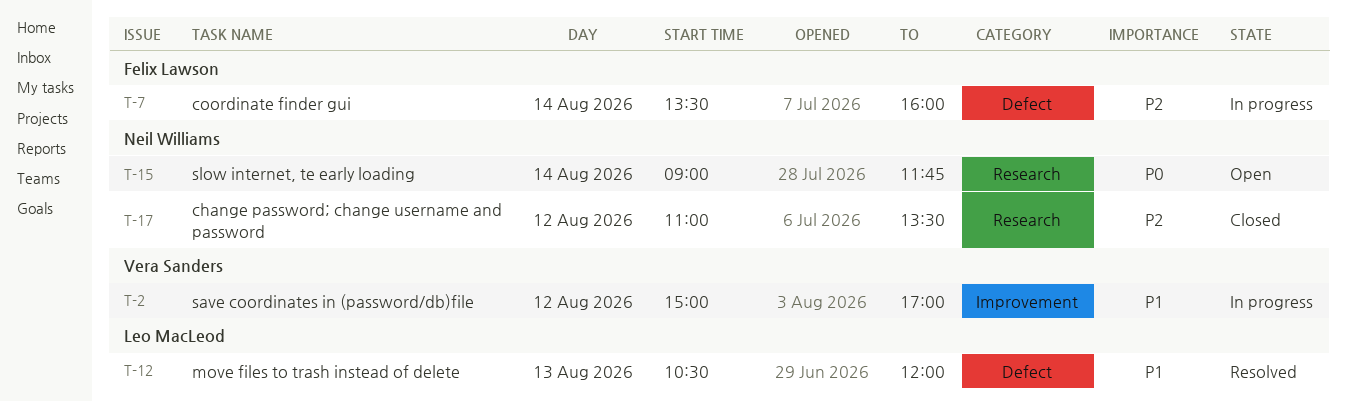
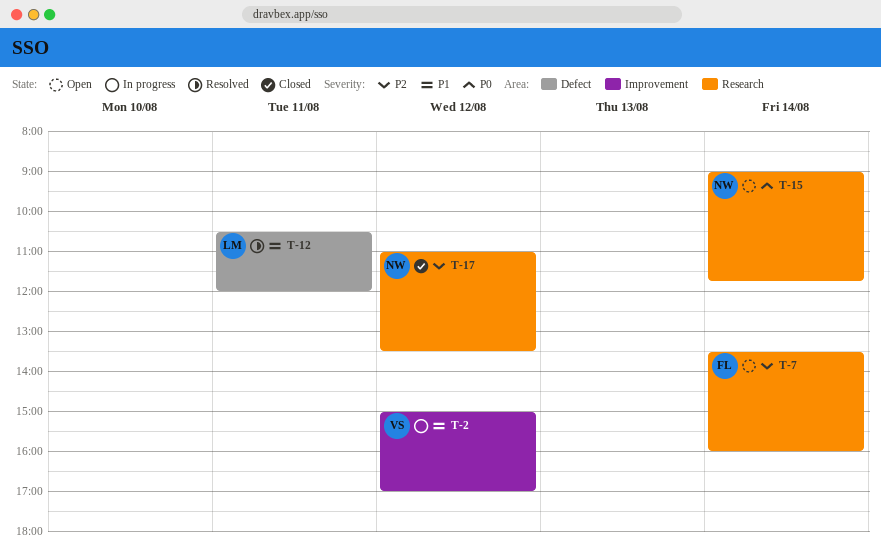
T-7, status: In progress -> Open
T-7, label: Defect -> Research
T-12, day: Aug 13 -> Aug 11

